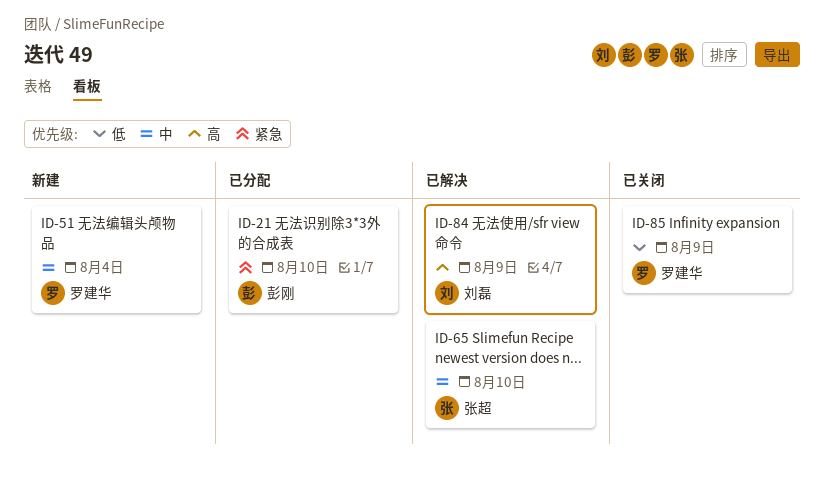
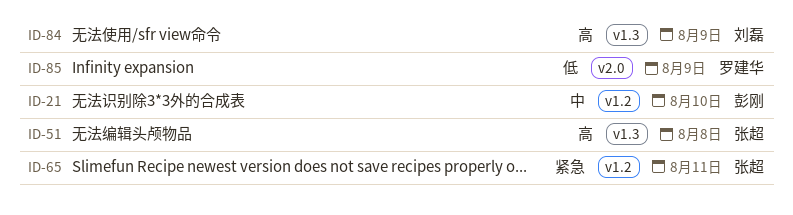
ID-21, priority: 紧急 -> 中
ID-51, owner: 罗建华 -> 张超
ID-51, priority: 中 -> 高
ID-51, due: Aug 4 -> Aug 8
ID-65, priority: 中 -> 紧急
ID-65, due: Aug 10 -> Aug 11

